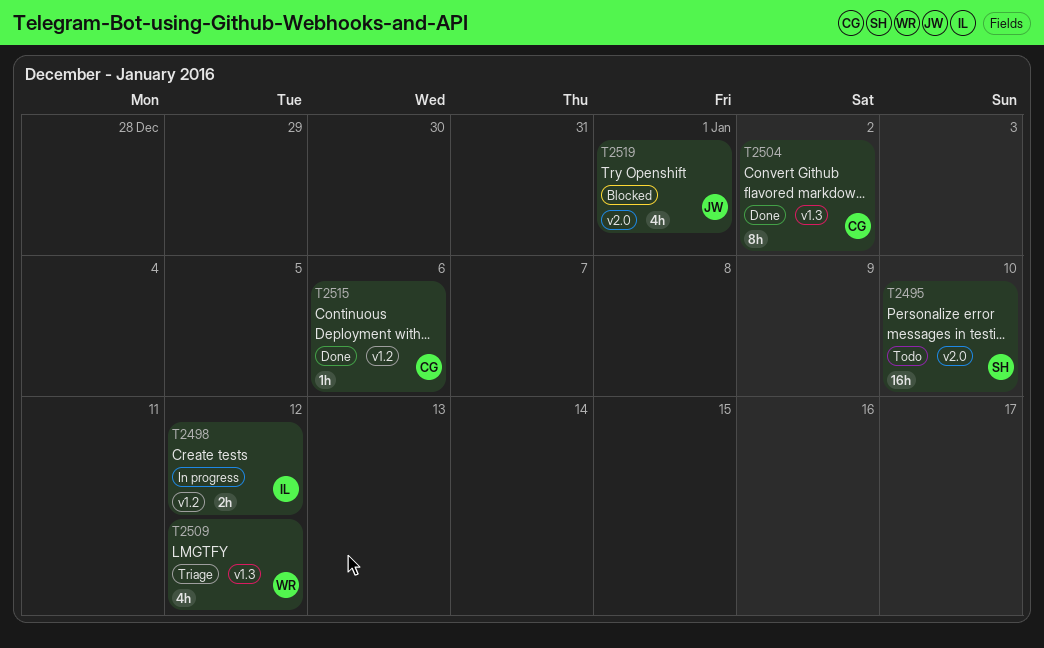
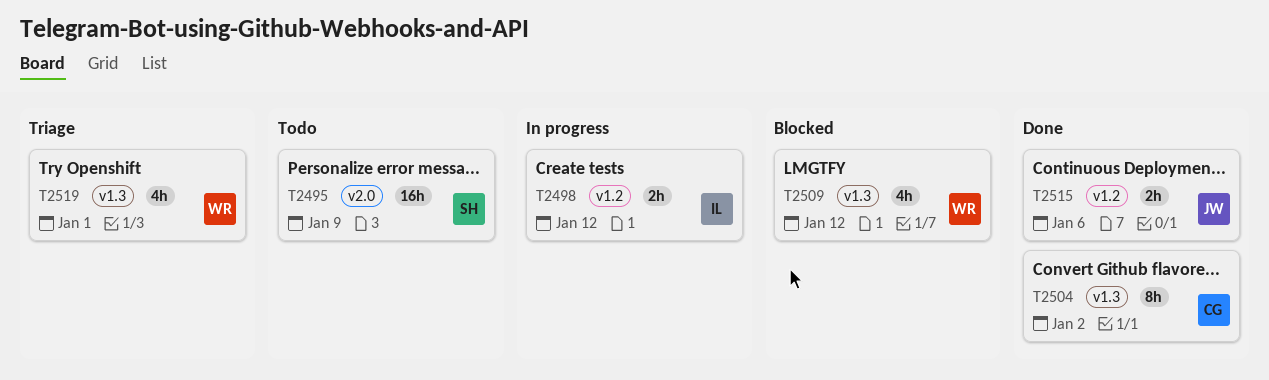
T2495, due: Jan 10 -> Jan 9
T2509, status: Triage -> Blocked
T2515, owner: CG -> JW
T2515, estimate: 1h -> 2h
T2519, status: Blocked -> Triage
T2519, owner: JW -> WR
T2519, label: v2.0 -> v1.3

